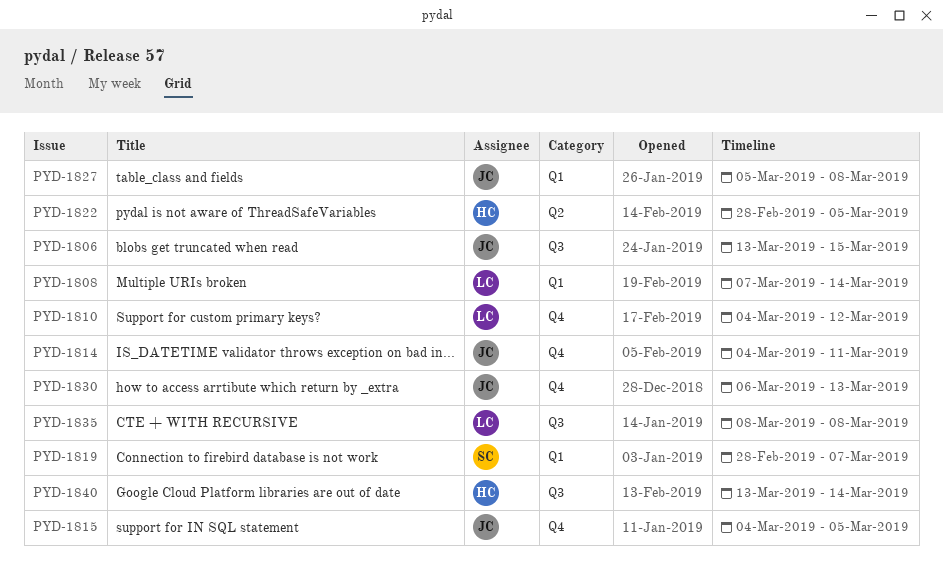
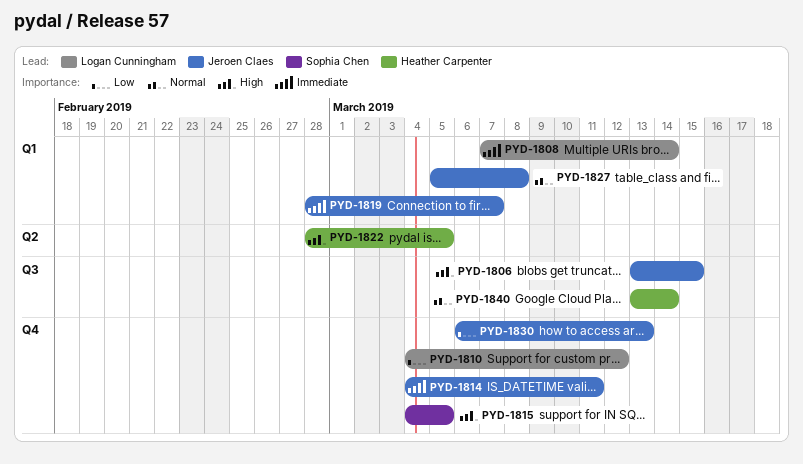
PYD-1815, owner: Jeroen Claes -> Sophia Chen
PYD-1819, owner: Sophia Chen -> Jeroen Claes
PYD-1835: present -> none

